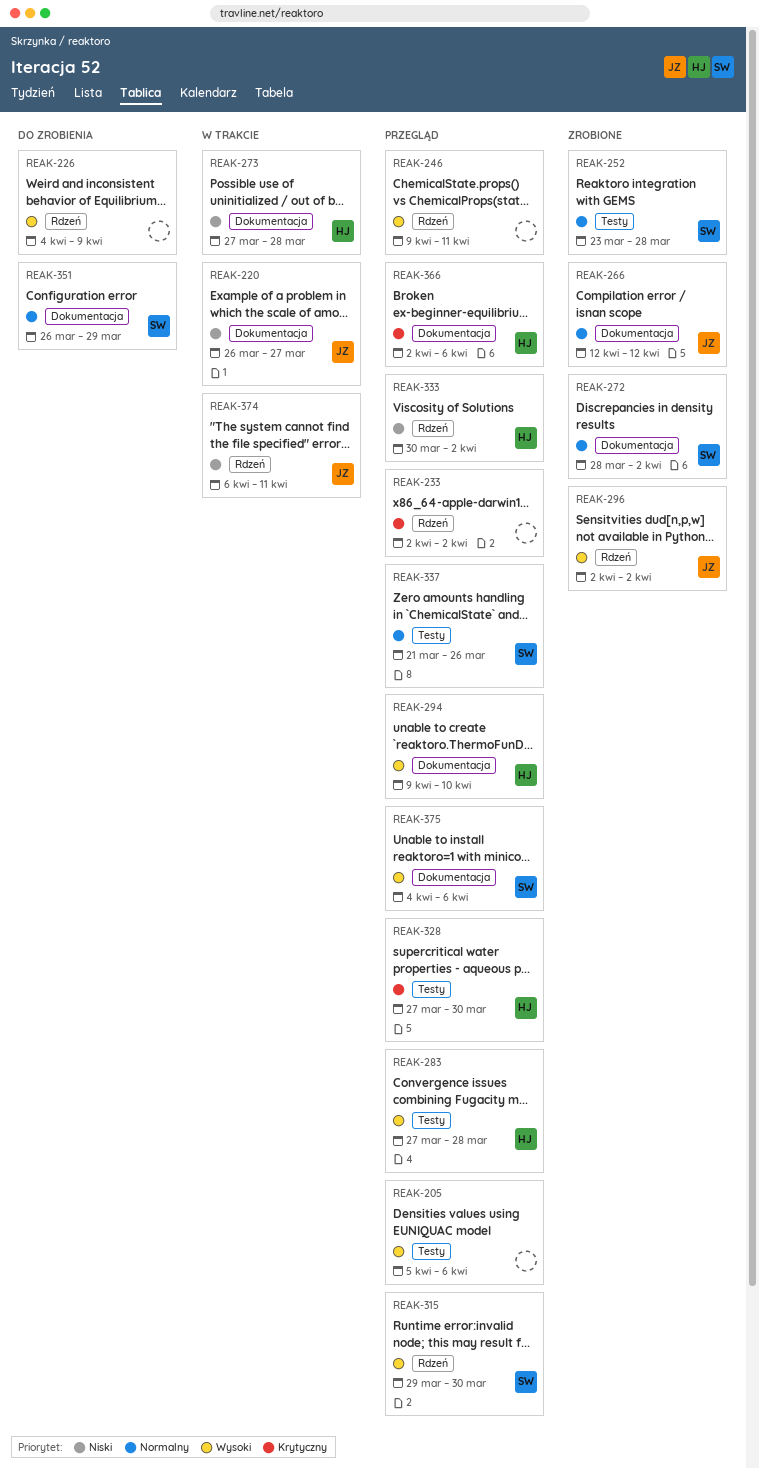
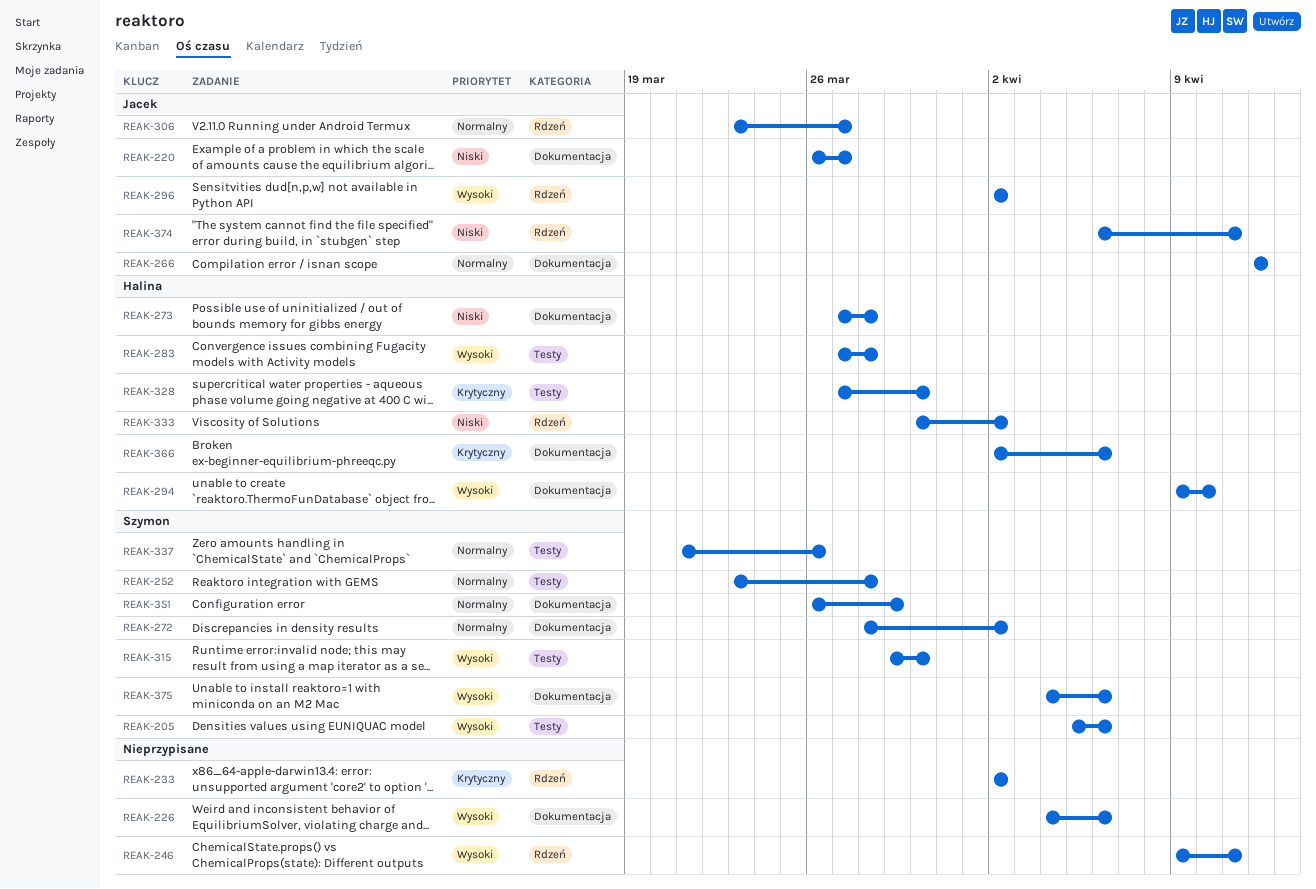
REAK-205, owner: none -> Szymon
REAK-226, label: Rdzeń -> Dokumentacja
REAK-226, due: Apr 9 -> Apr 6
REAK-306: none -> present
REAK-315, label: Rdzeń -> Testy

